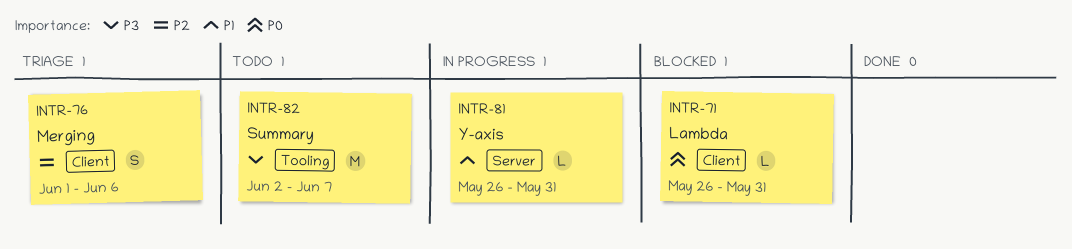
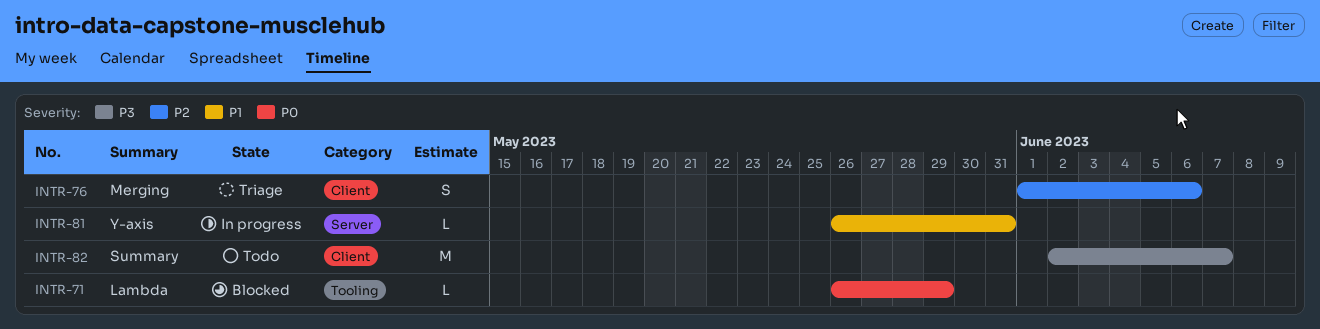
INTR-71, label: Client -> Tooling
INTR-71, due: May 31 -> May 29
INTR-82, label: Tooling -> Client

